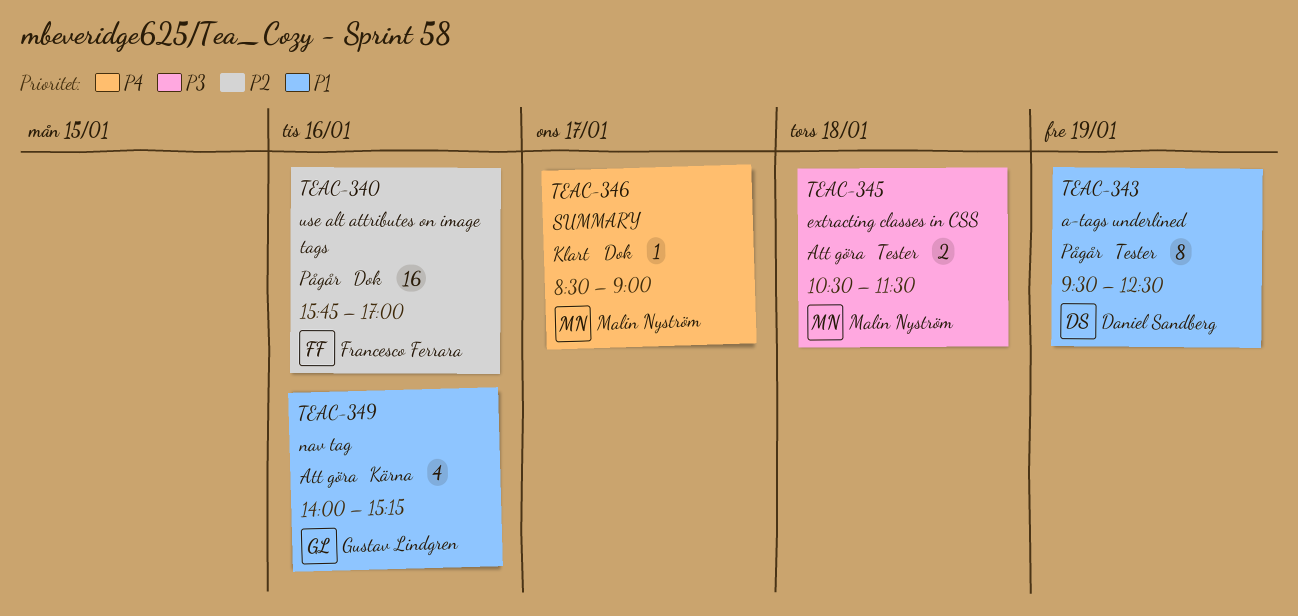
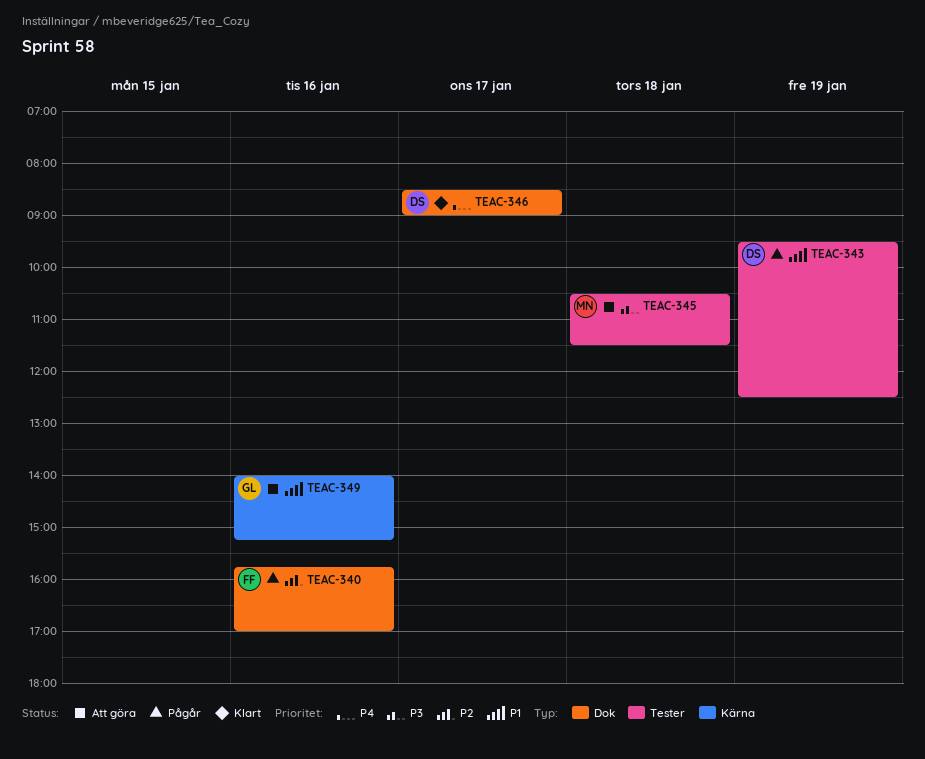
TEAC-346, owner: Malin Nyström -> Daniel Sandberg

